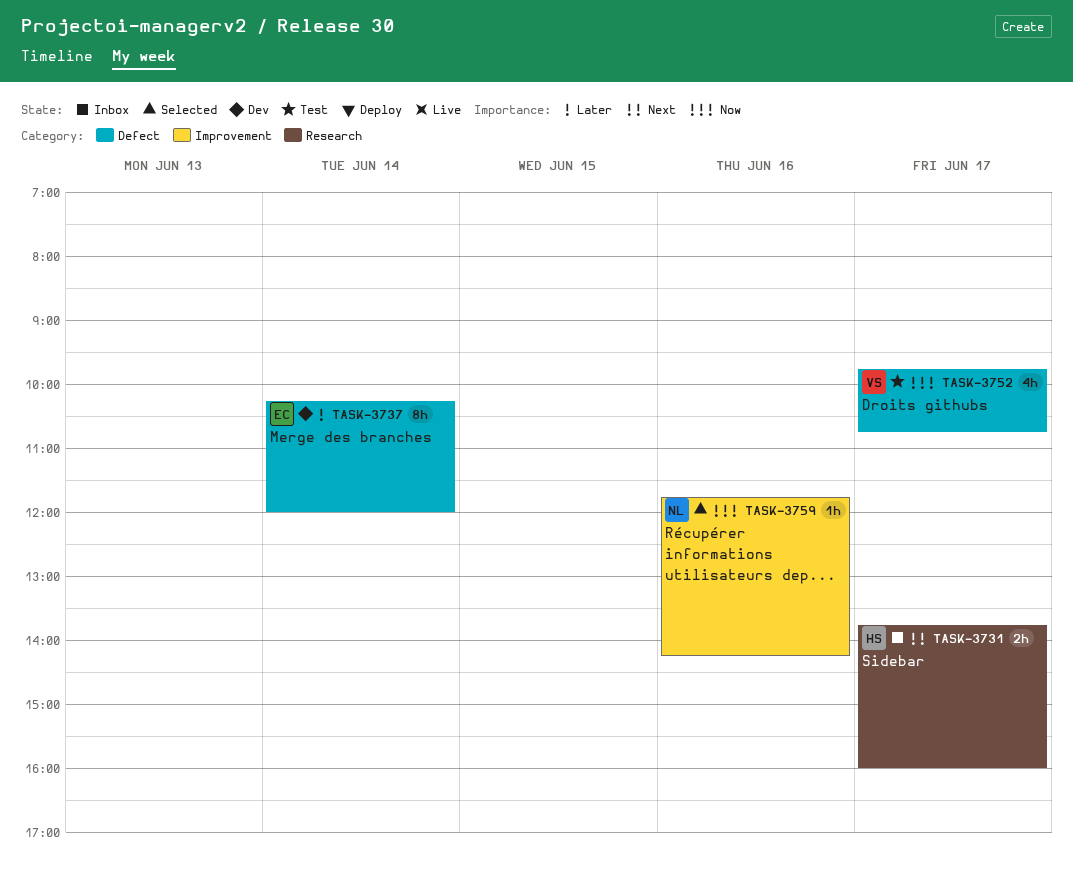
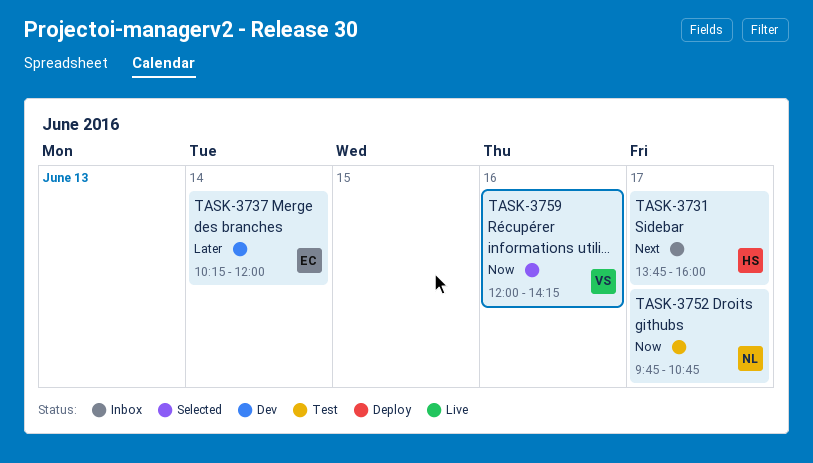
TASK-3752, owner: VS -> NL
TASK-3759, owner: NL -> VS
TASK-3759, begins: 11:45 -> 12:00

